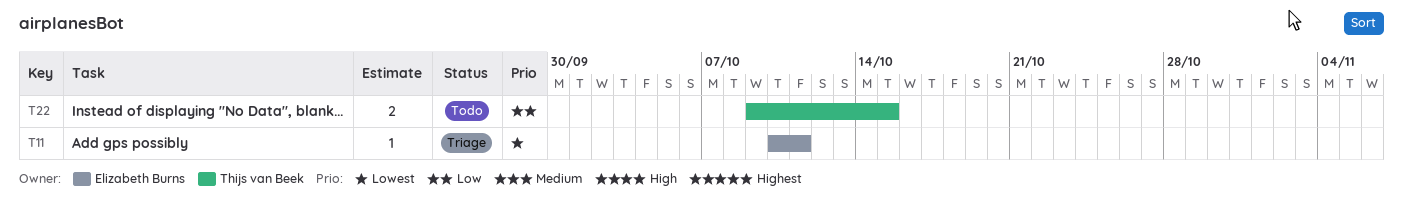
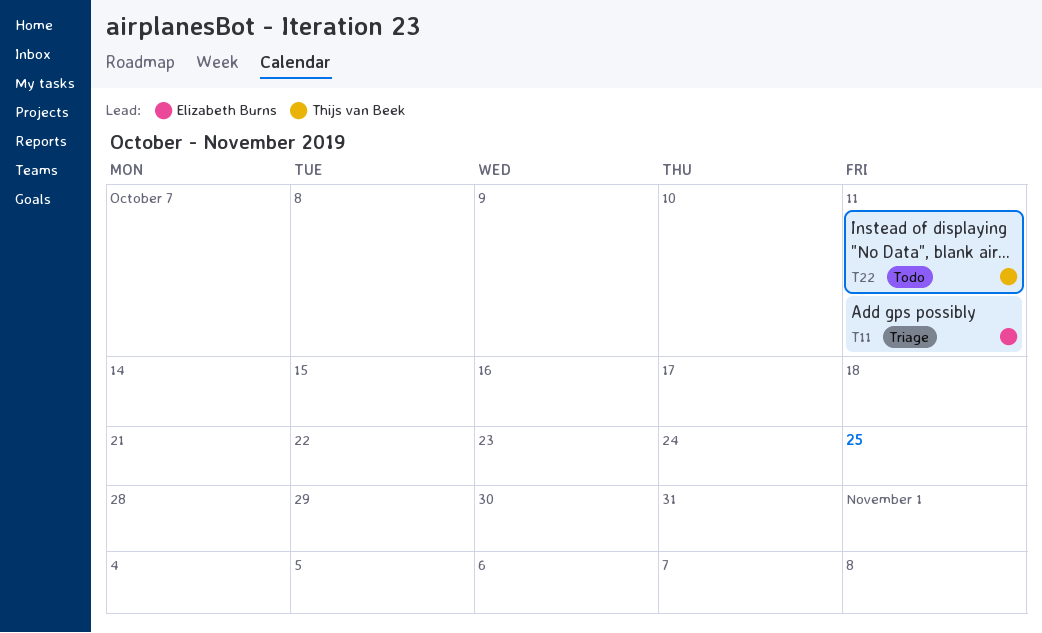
T22, due: Oct 15 -> Oct 11

